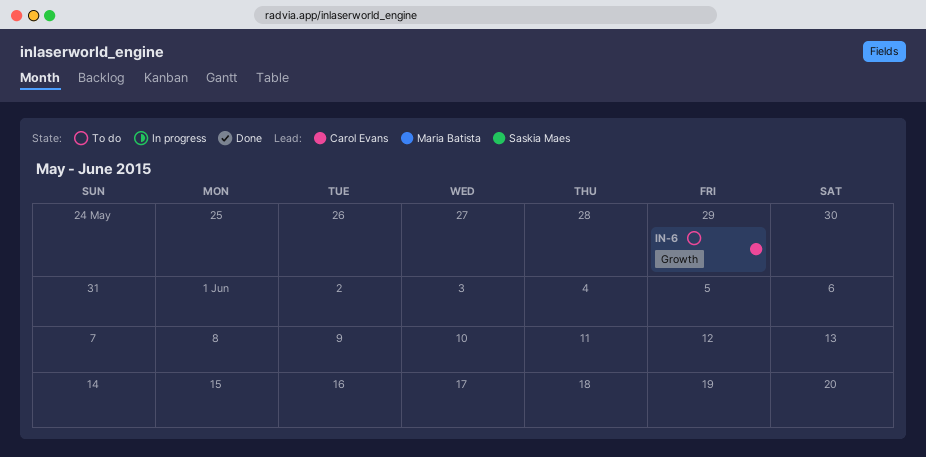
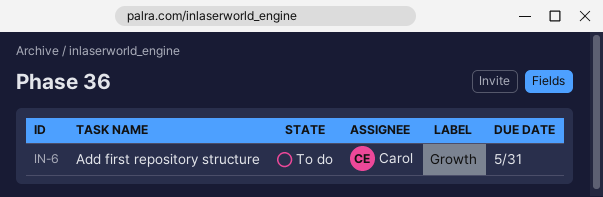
IN-6, due: May 29 -> May 31

